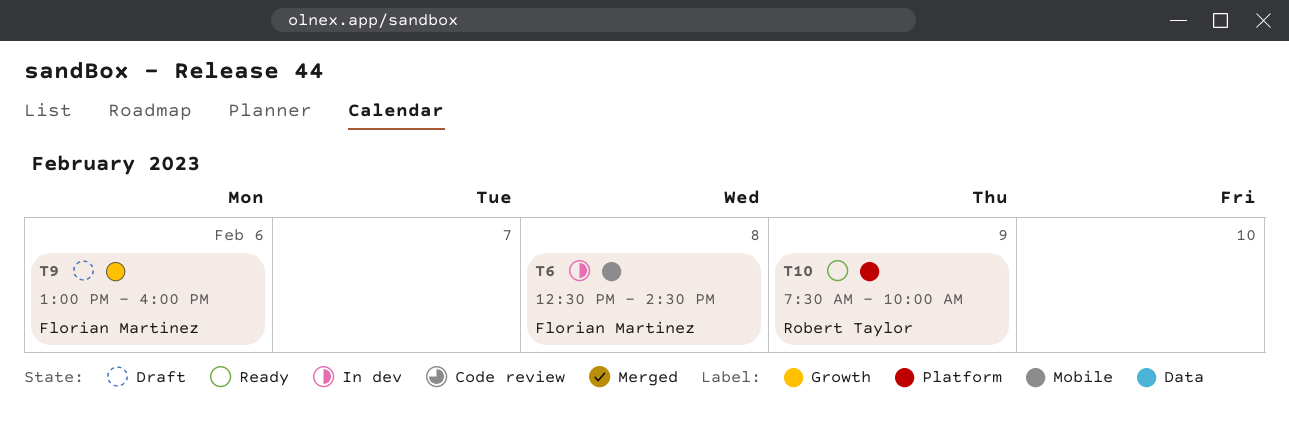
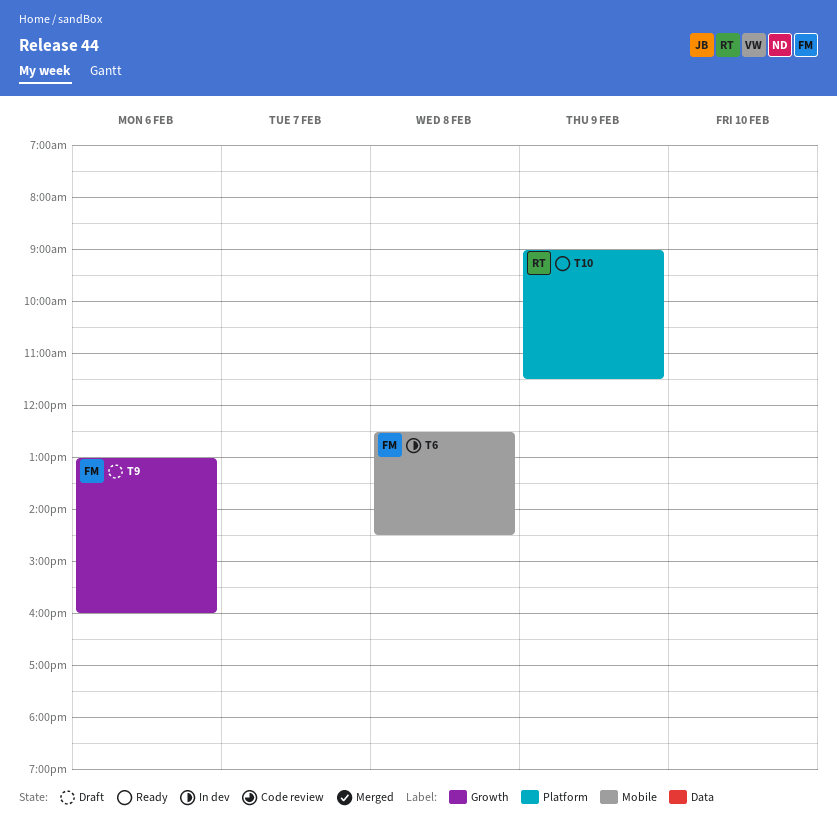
T10, begins: 07:30 -> 09:00
T10, ends: 10:00 -> 11:30

